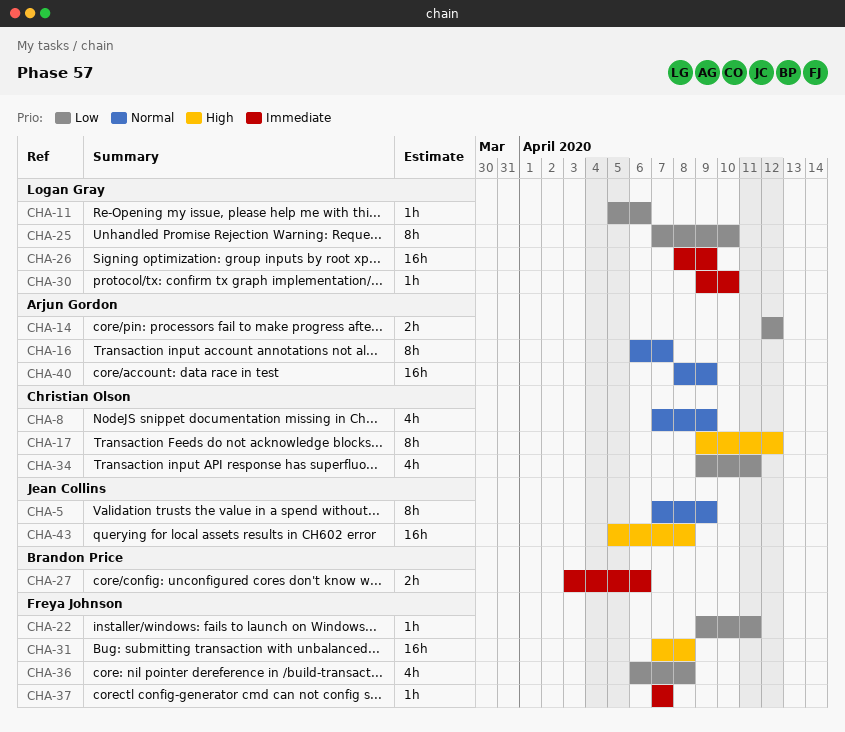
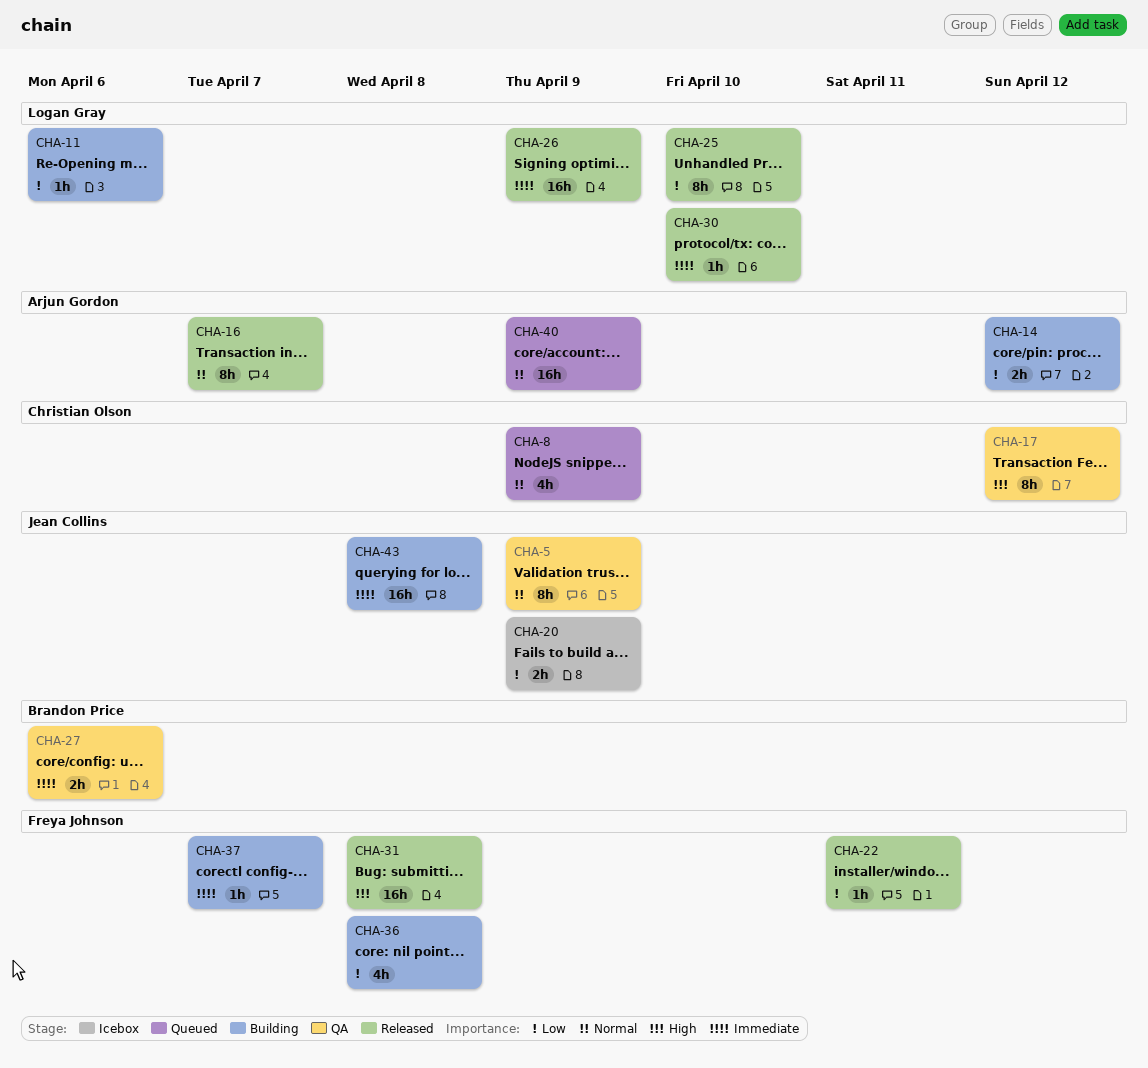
CHA-20: none -> present
CHA-34: present -> none
CHA-43, priority: High -> Immediate

